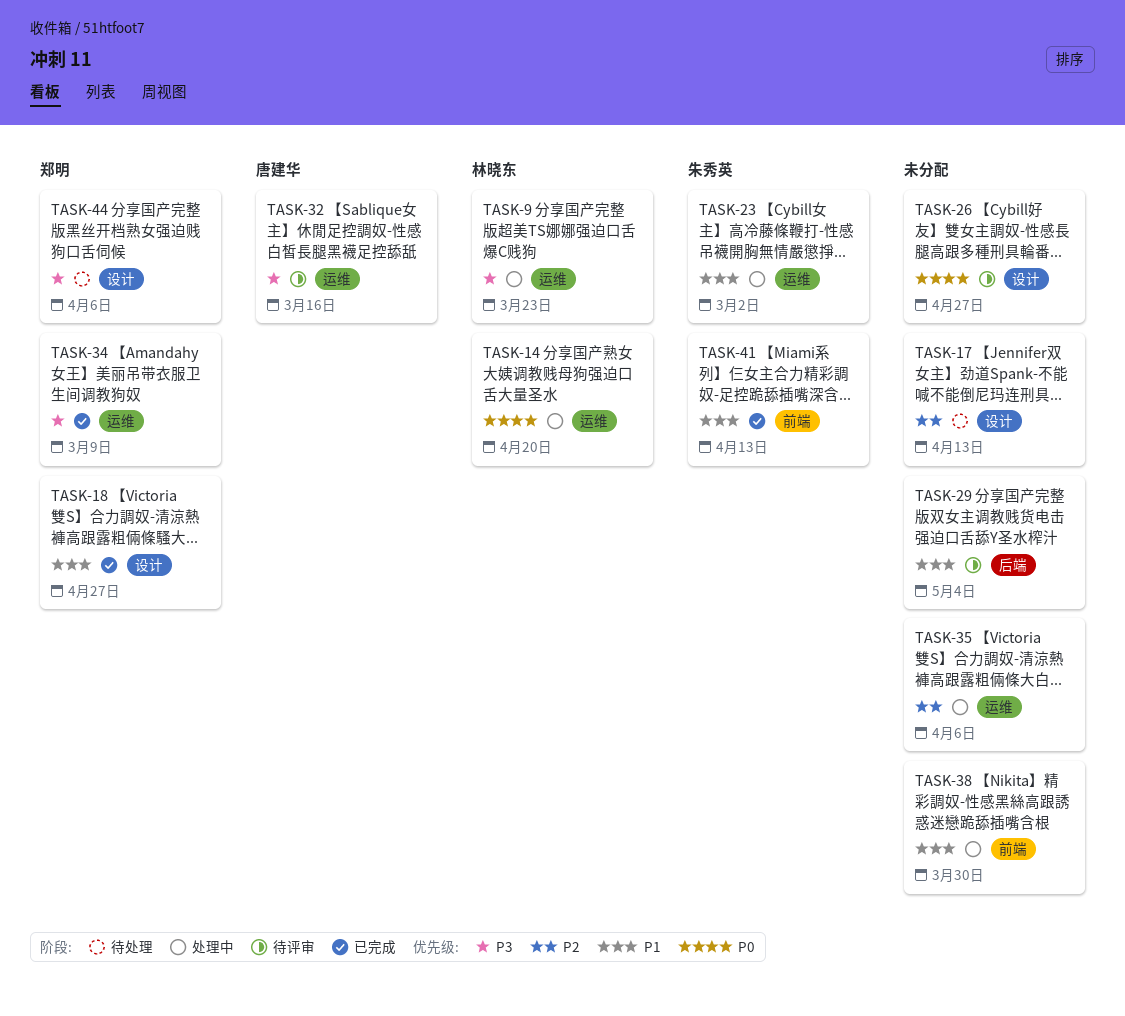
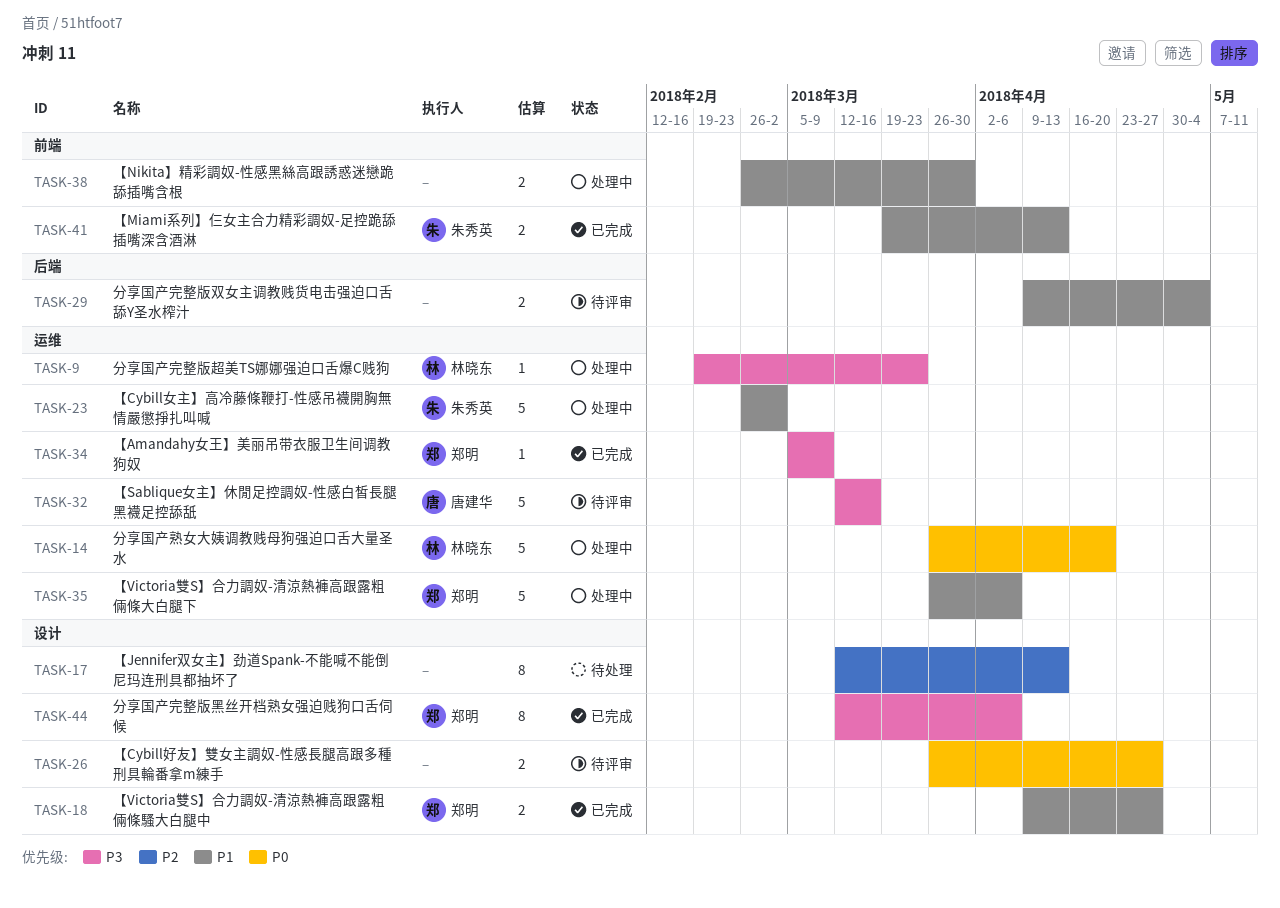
TASK-35, owner: none -> 郑明
TASK-35, priority: P2 -> P1
TASK-44, status: 待处理 -> 已完成

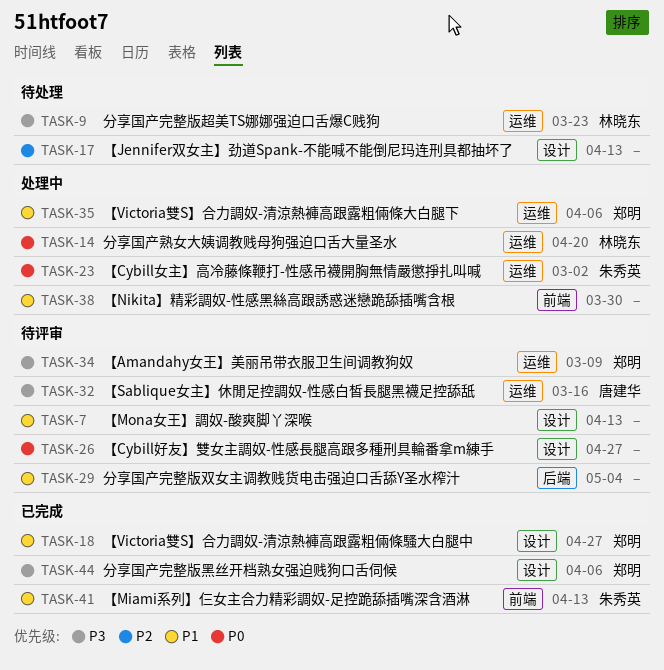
TASK-7: none -> present
TASK-9, status: 处理中 -> 待处理
TASK-23, priority: P1 -> P0
TASK-34, status: 已完成 -> 待评审

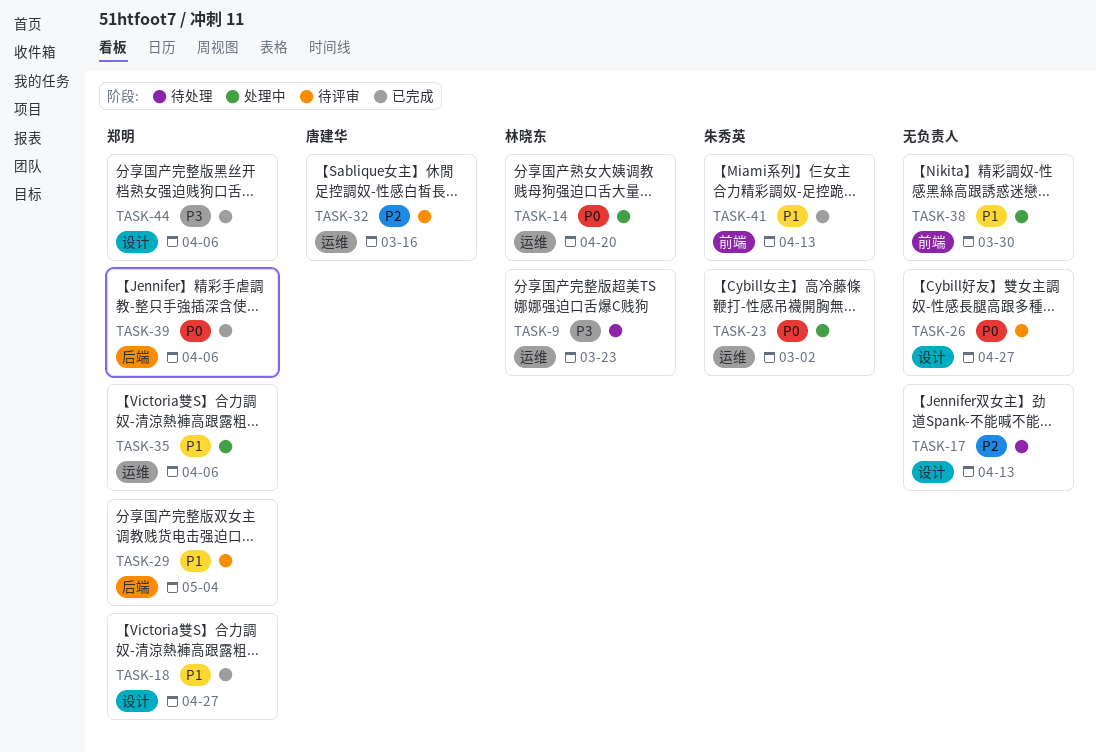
TASK-7: present -> none
TASK-29, owner: none -> 郑明
TASK-32, priority: P3 -> P2
TASK-34: present -> none
TASK-39: none -> present

